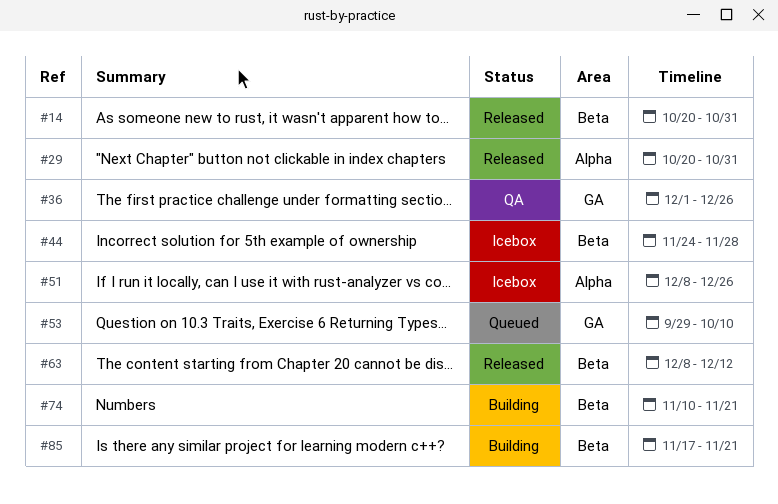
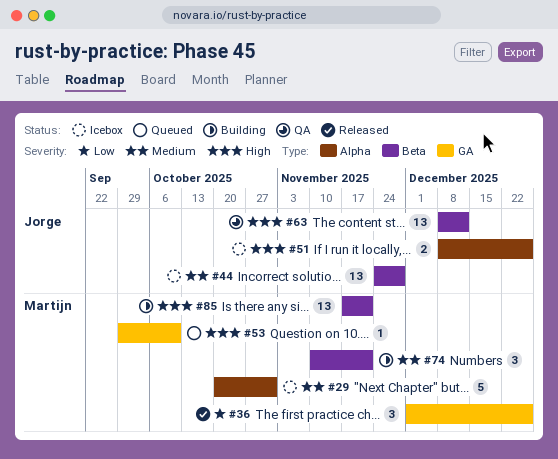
#14: present -> none
#29, status: Released -> Icebox
#36, status: QA -> Released
#63, status: Released -> QA

